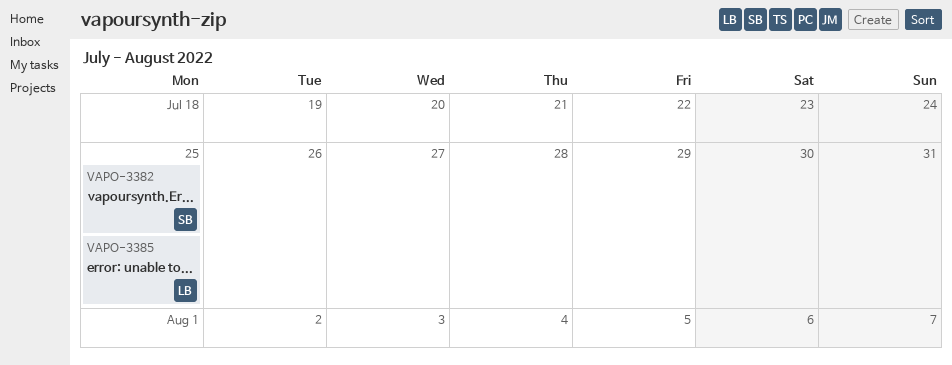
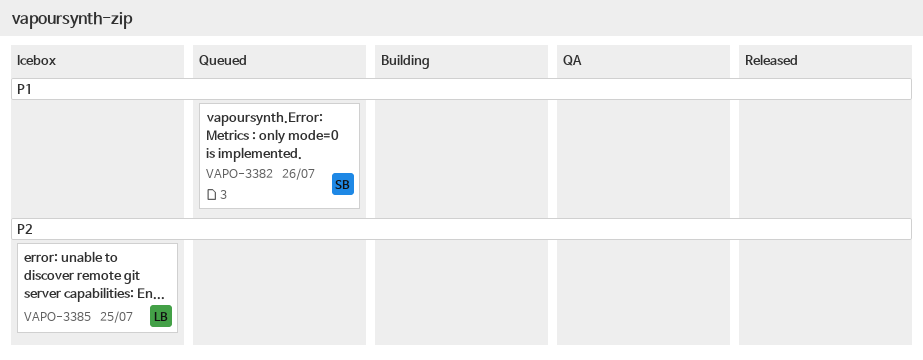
VAPO-3382, due: Jul 25 -> Jul 26

